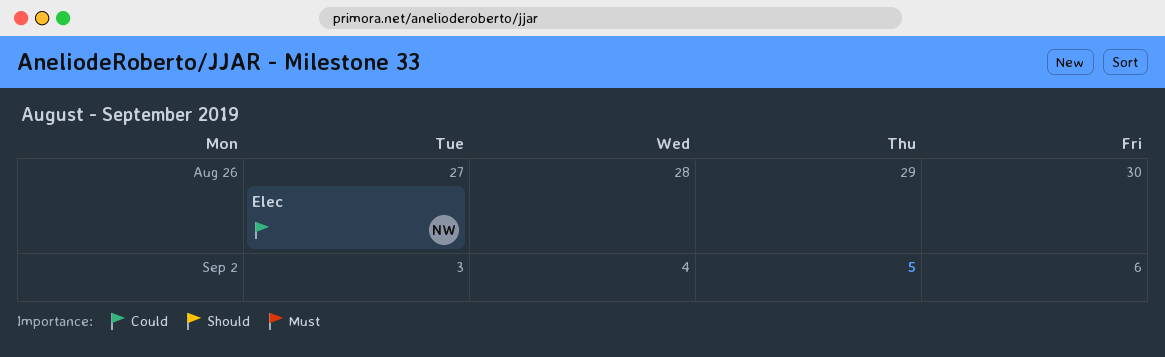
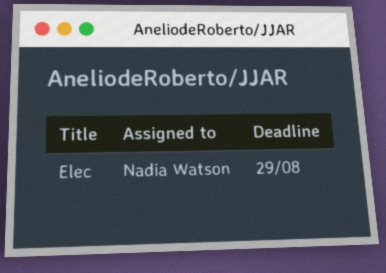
Elec, due: Aug 27 -> Aug 29

